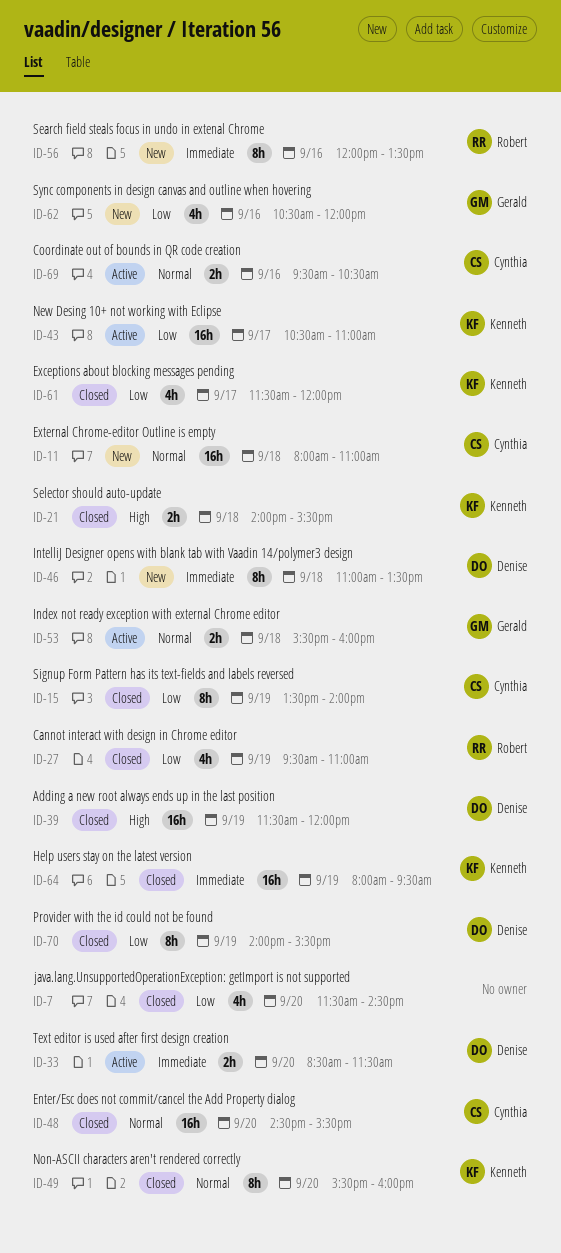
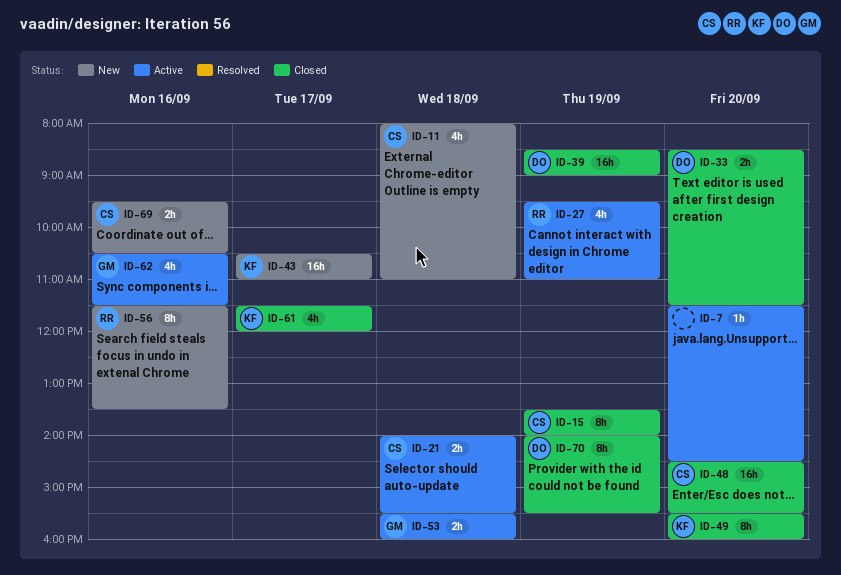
ID-7, status: Closed -> Active
ID-7, estimate: 4h -> 1h
ID-11, estimate: 16h -> 4h
ID-21, status: Closed -> Active
ID-21, owner: Kenneth -> Cynthia
ID-27, status: Closed -> Active
ID-33, status: Active -> Closed
ID-39, begins: 11:30 -> 08:30
ID-39, ends: 12:00 -> 09:00
ID-43, status: Active -> New
ID-46: present -> none
ID-56, begins: 12:00 -> 11:30
ID-62, status: New -> Active
ID-62, ends: 12:00 -> 11:30
ID-64: present -> none
ID-69, status: Active -> New

